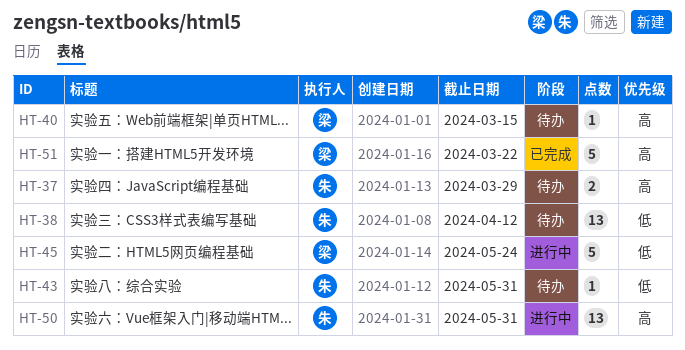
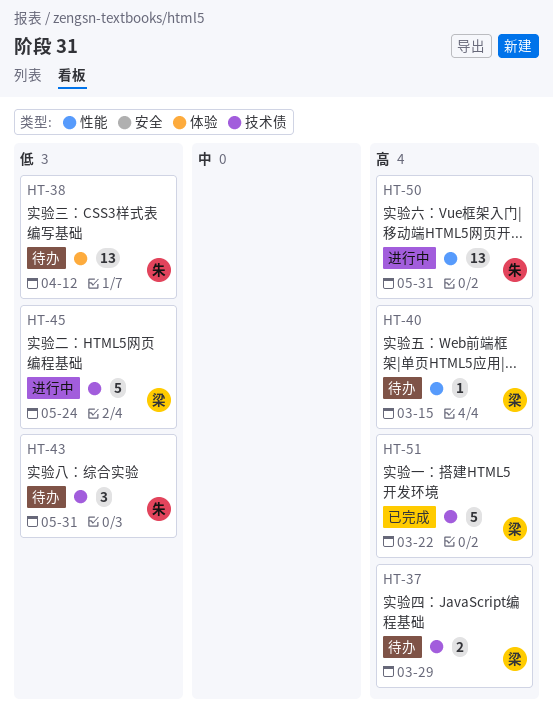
HT-37, owner: 朱 -> 梁
HT-43, estimate: 1 -> 3

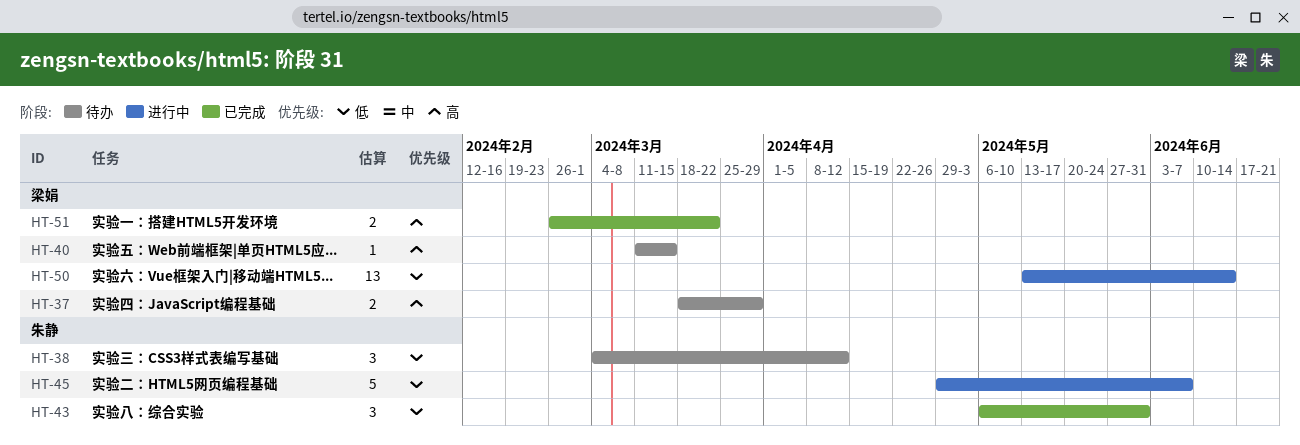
HT-38, estimate: 13 -> 3
HT-43, status: 待办 -> 已完成
HT-45, owner: 梁娟 -> 朱静
HT-45, due: May 24 -> Jun 7
HT-50, owner: 朱静 -> 梁娟
HT-50, priority: 高 -> 低
HT-50, due: May 31 -> Jun 14
HT-51, estimate: 5 -> 2

